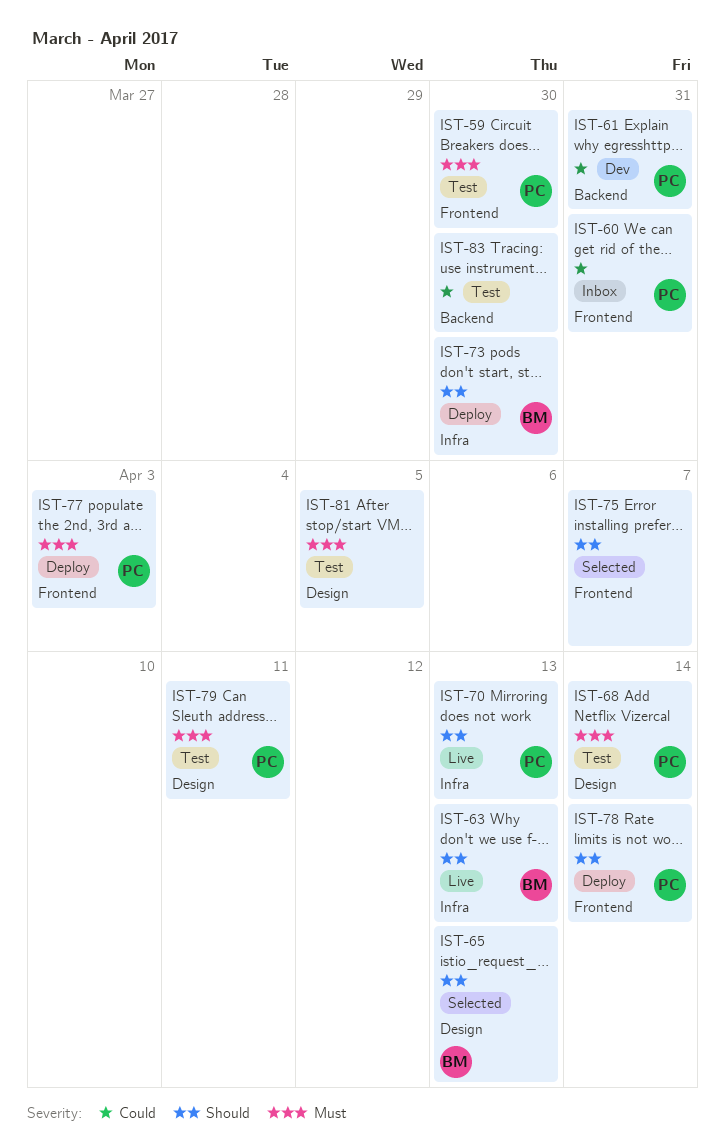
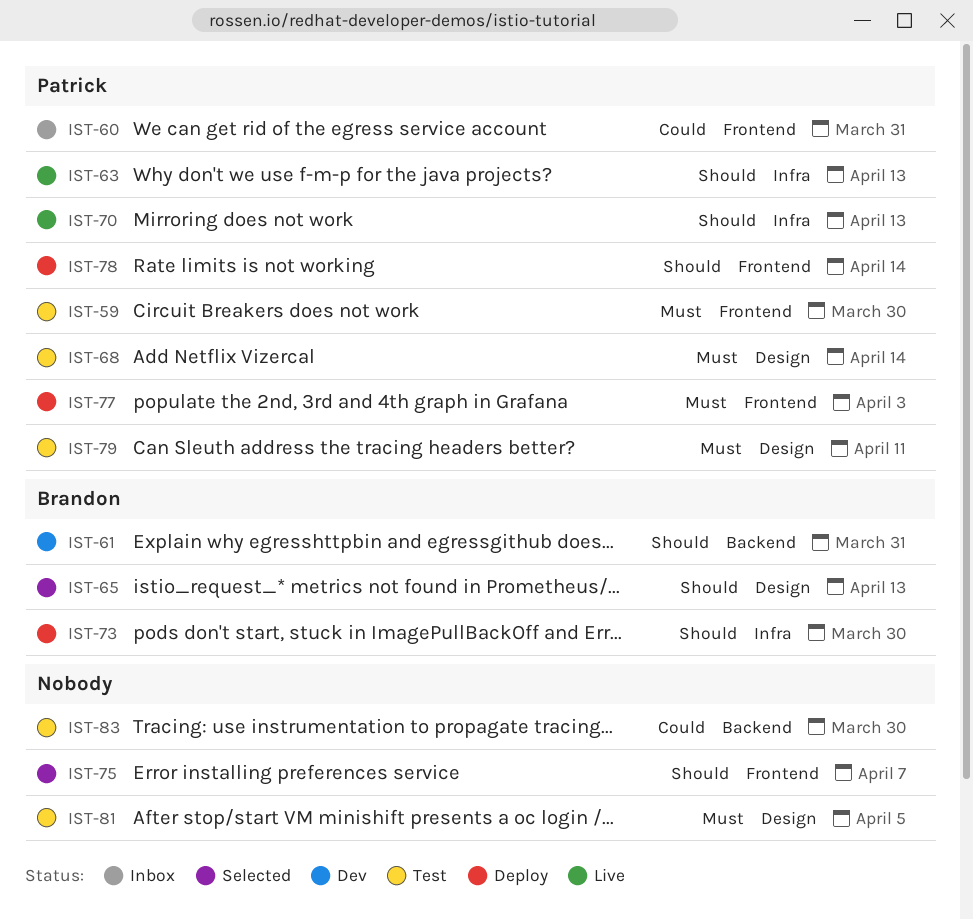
IST-61, owner: Patrick -> Brandon
IST-61, priority: Could -> Should
IST-63, owner: Brandon -> Patrick

